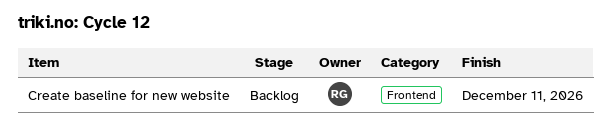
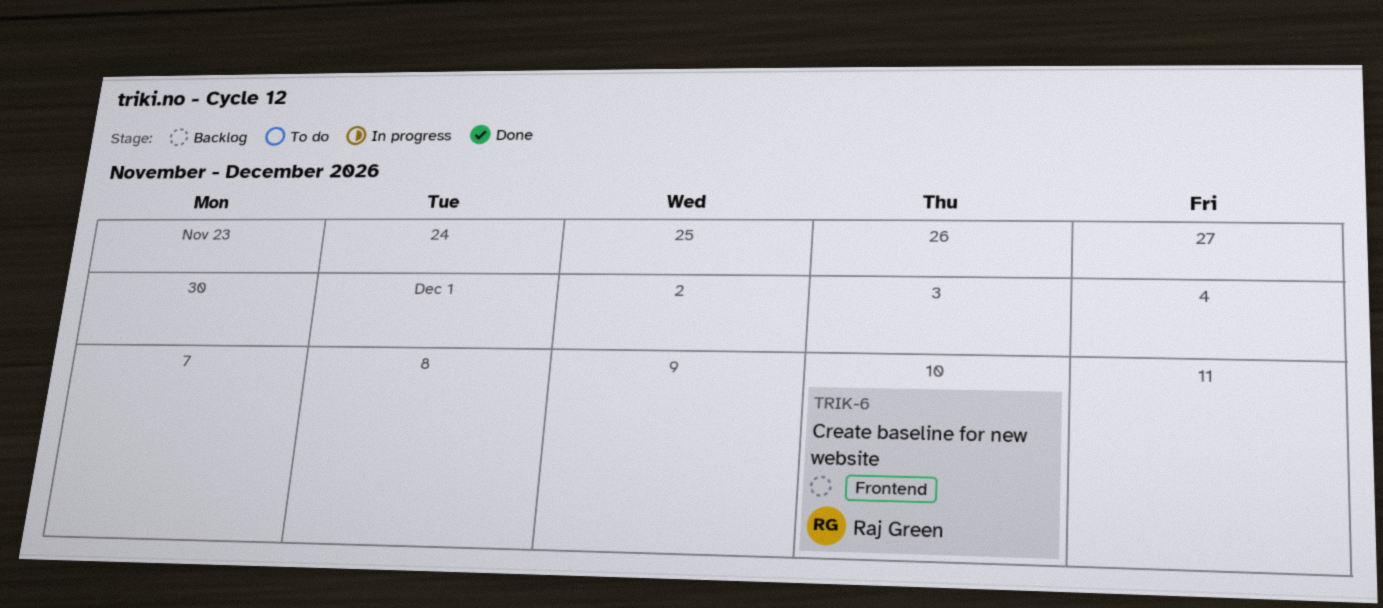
Create baseline for new website, due: Dec 11 -> Dec 10

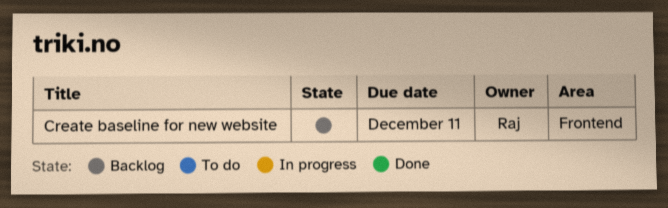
Create baseline for new website, due: Dec 10 -> Dec 11

